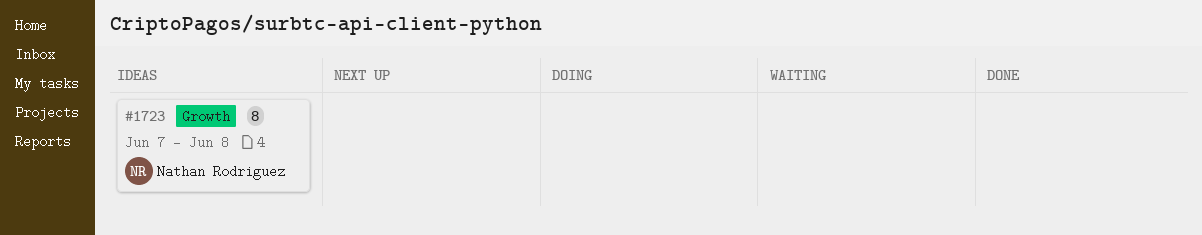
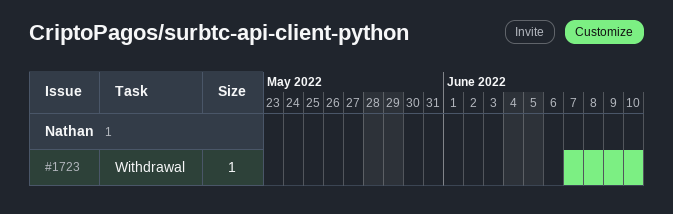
#1723, estimate: 8 -> 1
#1723, due: Jun 8 -> Jun 10

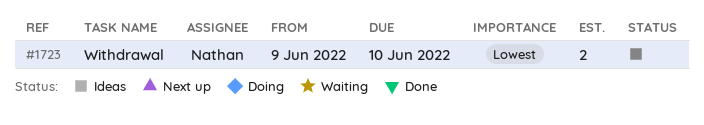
#1723, estimate: 1 -> 2
#1723, start: Jun 7 -> Jun 9

